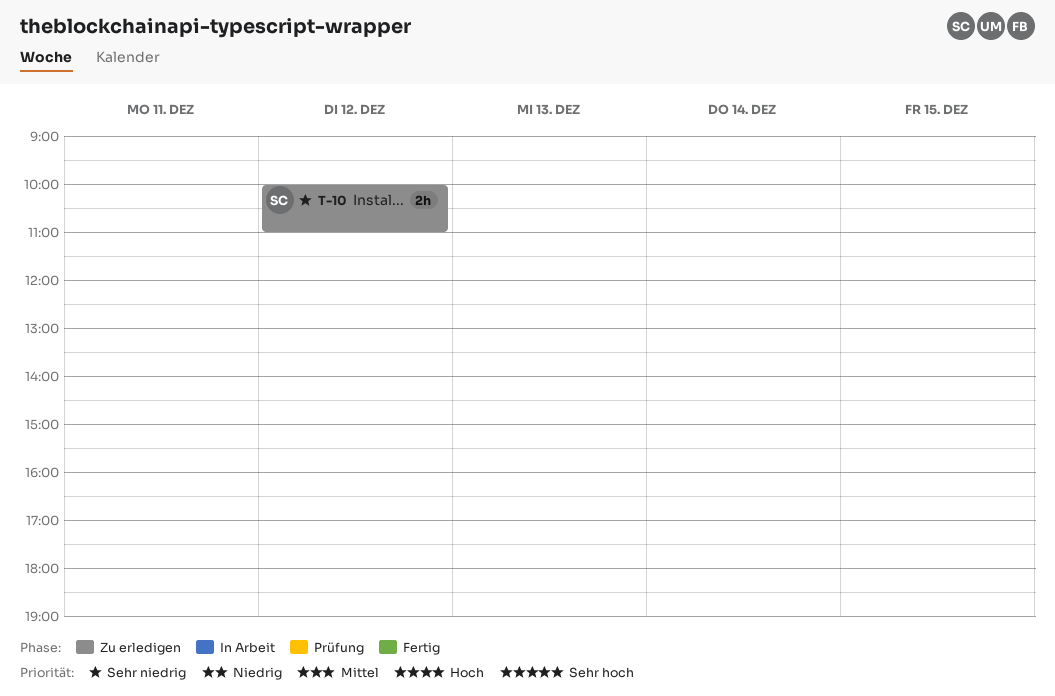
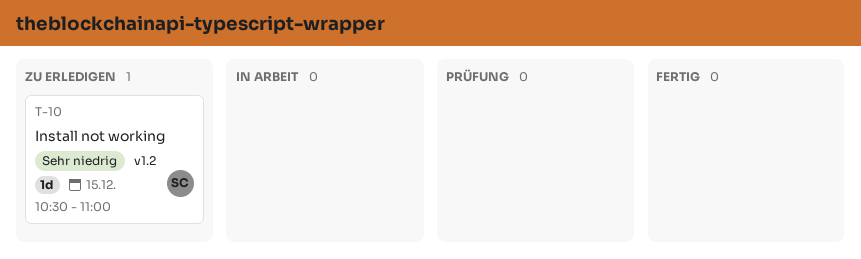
T-10, estimate: 2h -> 1d
T-10, day: Dec 12 -> Dec 15
T-10, begins: 10:00 -> 10:30

